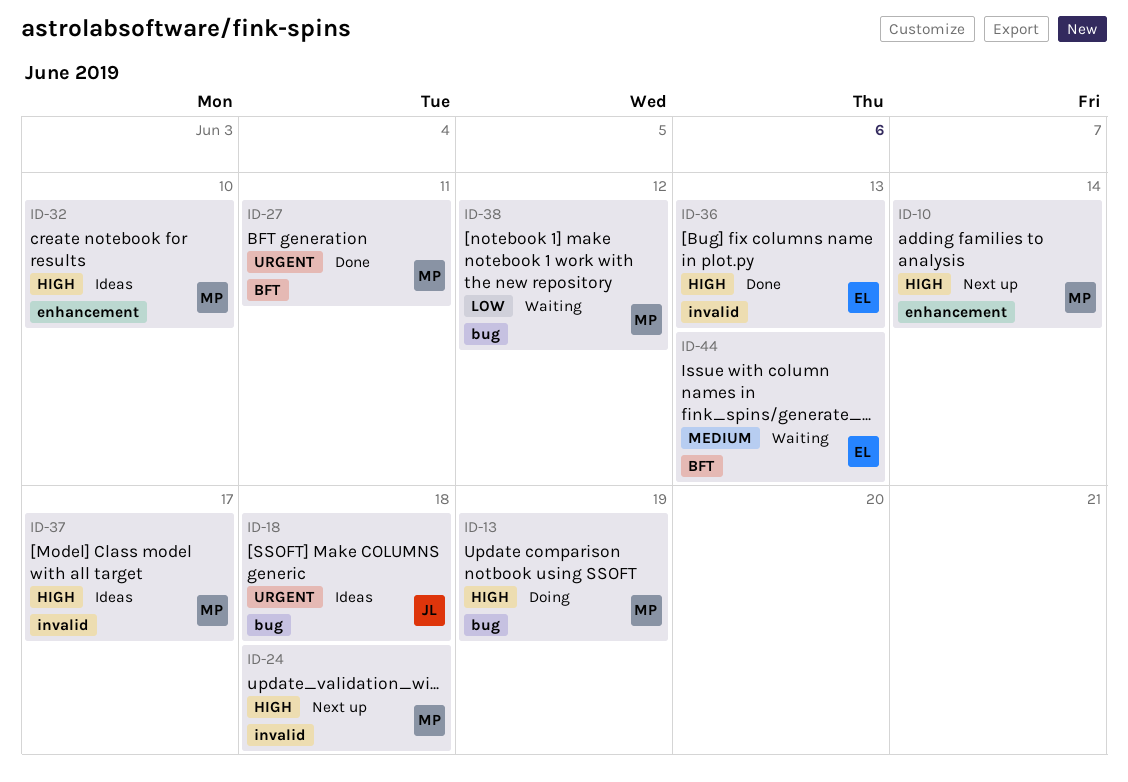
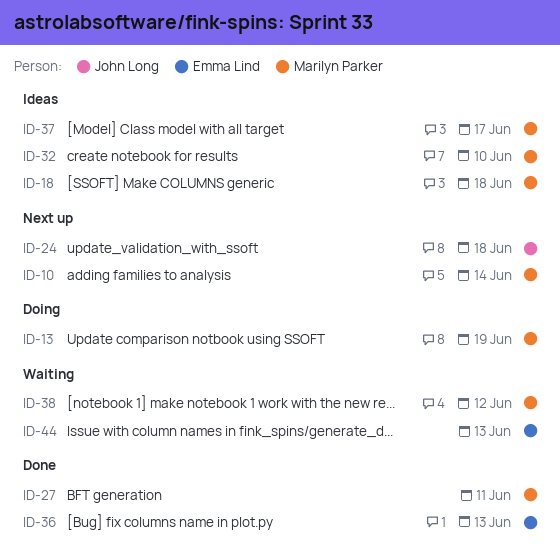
ID-18, owner: John Long -> Marilyn Parker
ID-24, owner: Marilyn Parker -> John Long

